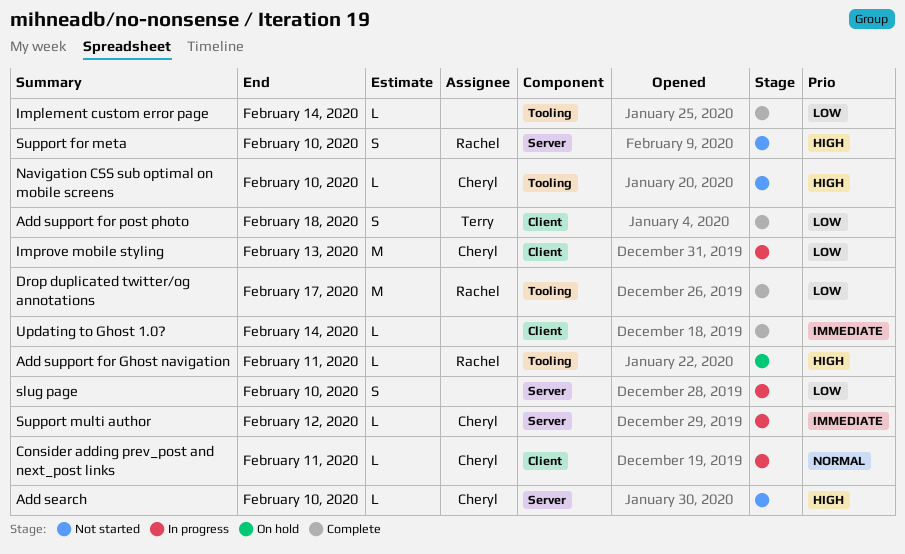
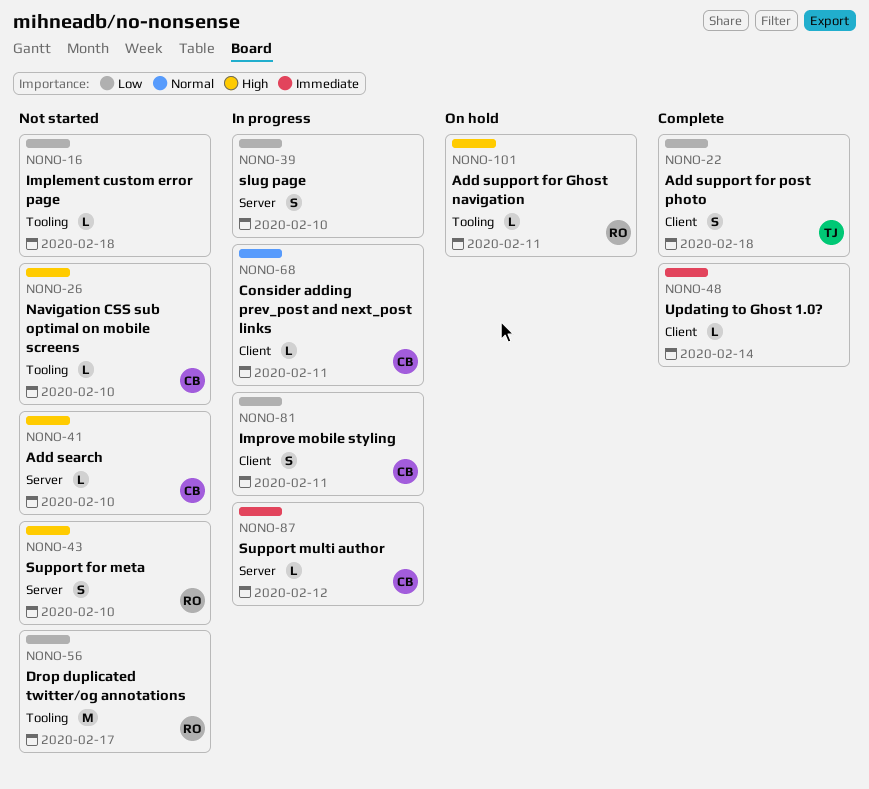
Drop duplicated twitter/og annotations, status: Complete -> Not started
Implement custom error page, status: Complete -> Not started
Implement custom error page, due: Feb 14 -> Feb 18
Improve mobile styling, estimate: M -> S
Improve mobile styling, due: Feb 13 -> Feb 11

